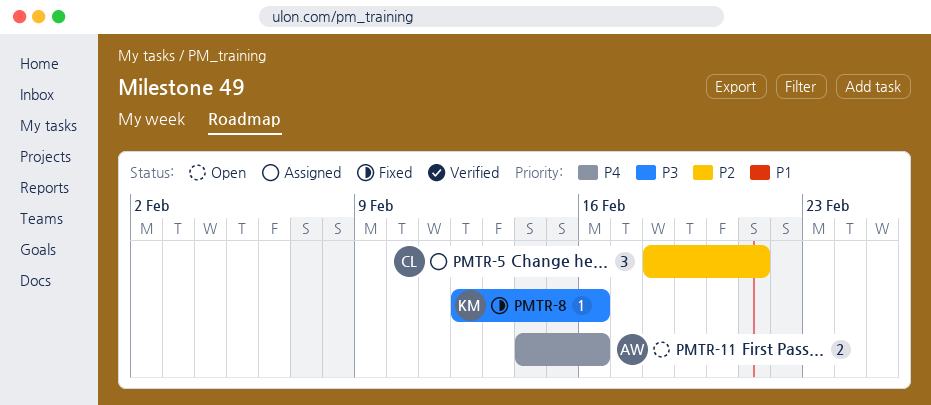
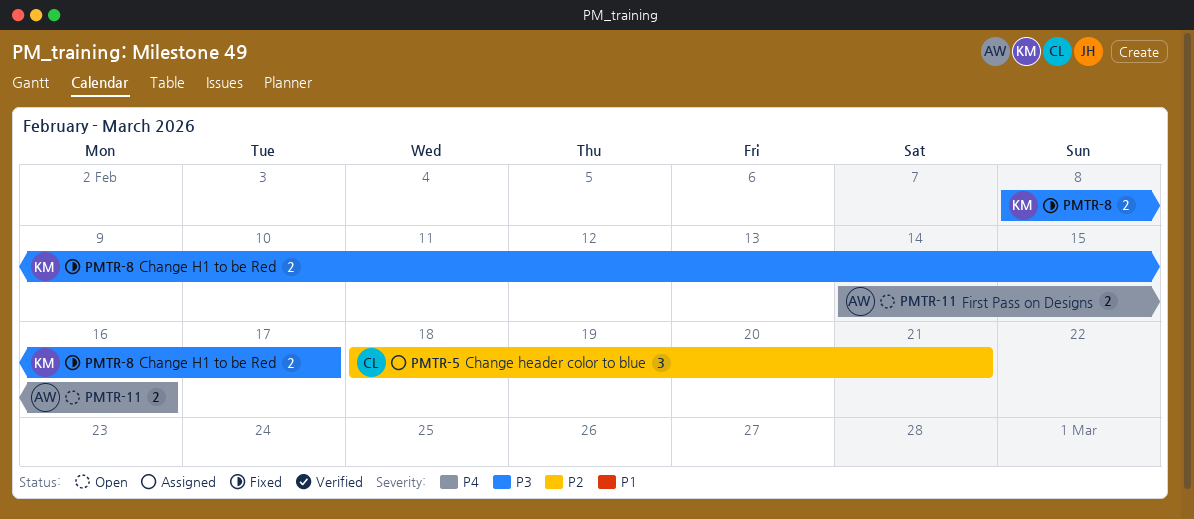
PMTR-8, estimate: 1 -> 2
PMTR-8, start: Feb 12 -> Feb 8
PMTR-8, due: Feb 16 -> Feb 17

